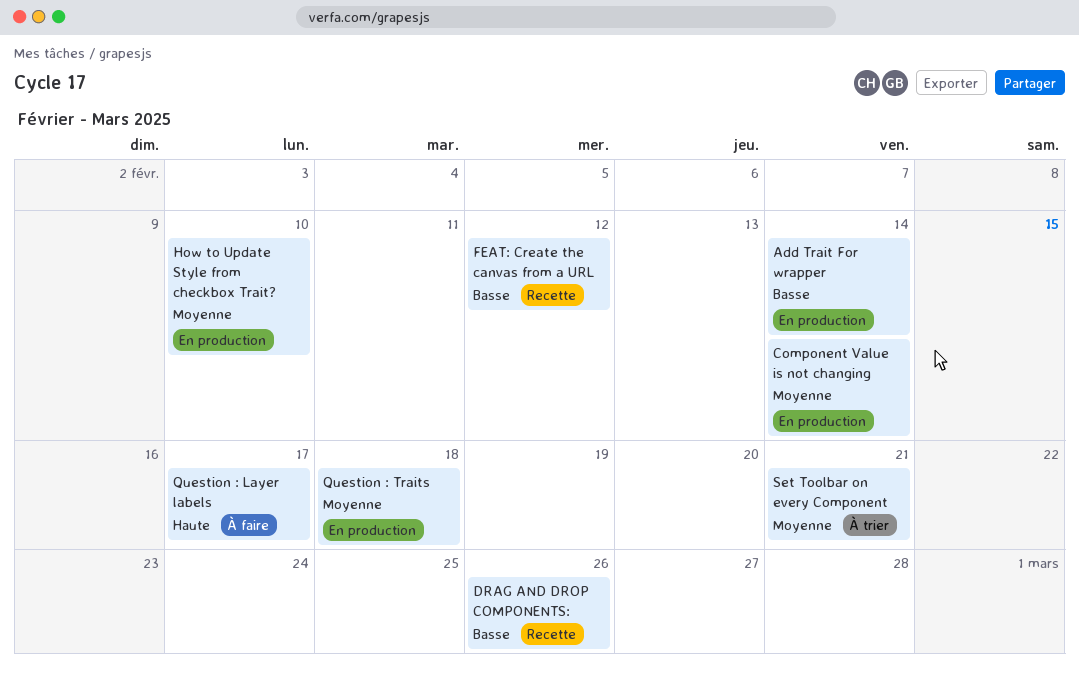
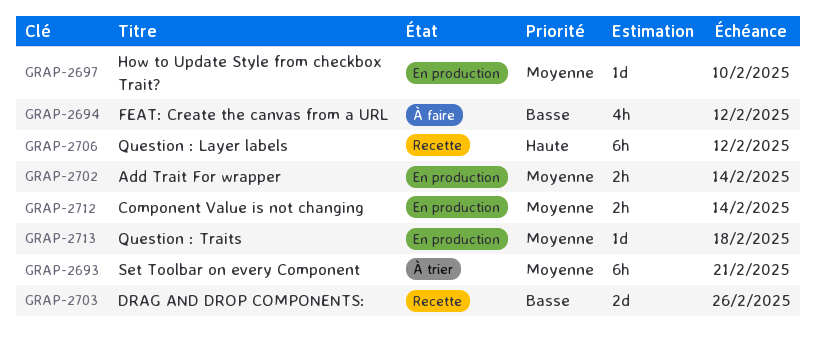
Add Trait For wrapper, priority: Basse -> Moyenne
FEAT: Create the canvas from a URL, status: Recette -> À faire
Question : Layer labels, status: À faire -> Recette
Question : Layer labels, due: Feb 17 -> Feb 12

